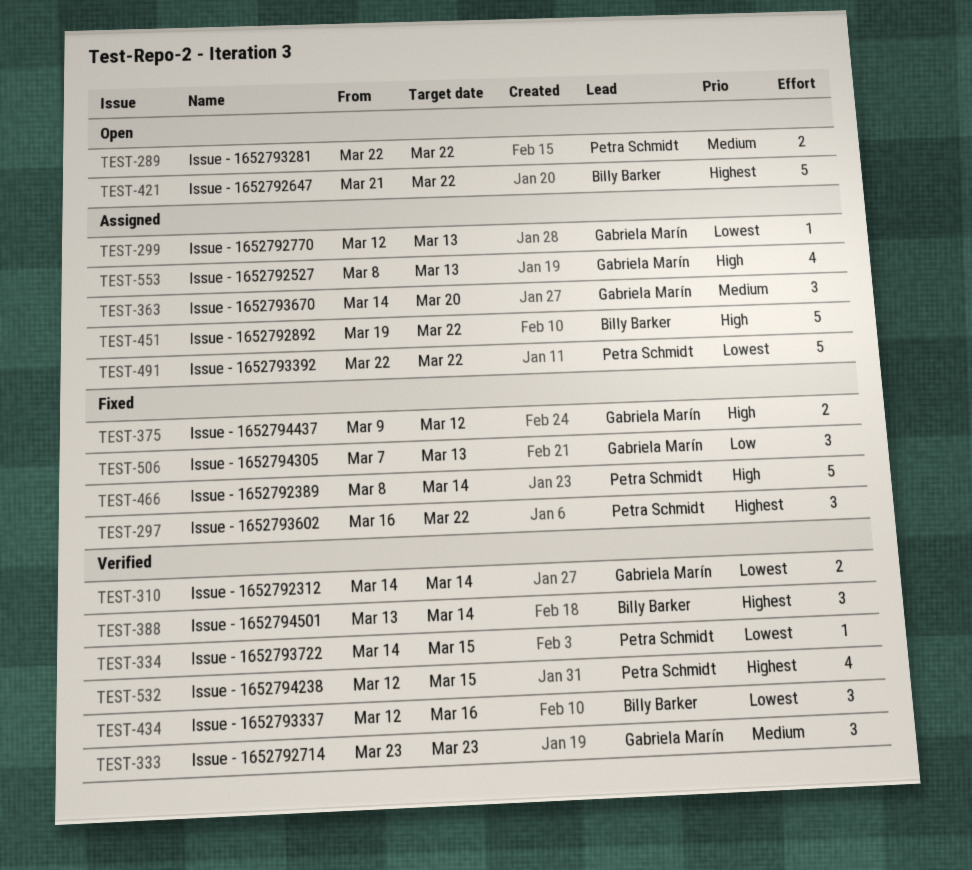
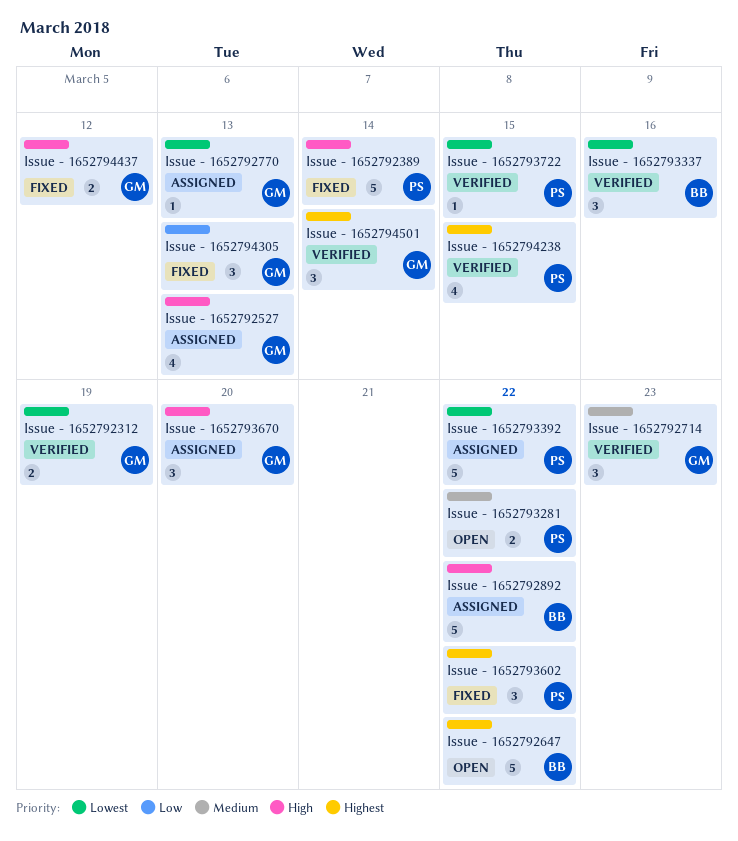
Issue - 1652792312, due: Mar 14 -> Mar 19
Issue - 1652793670, priority: Medium -> High
Issue - 1652794501, owner: Billy Barker -> Gabriela Marín

